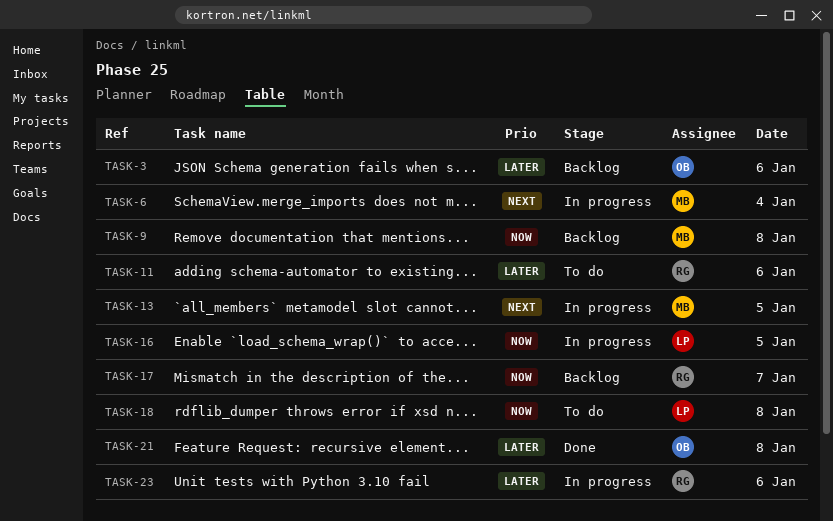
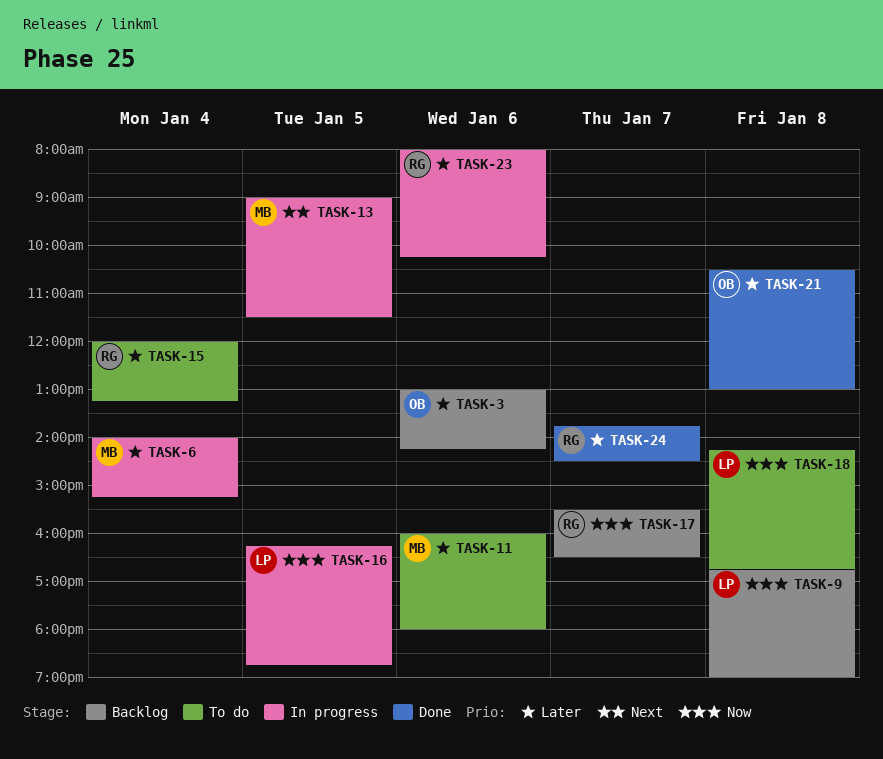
TASK-6, priority: Next -> Later
TASK-9, owner: MB -> LP
TASK-11, owner: RG -> MB
TASK-15: none -> present
TASK-24: none -> present

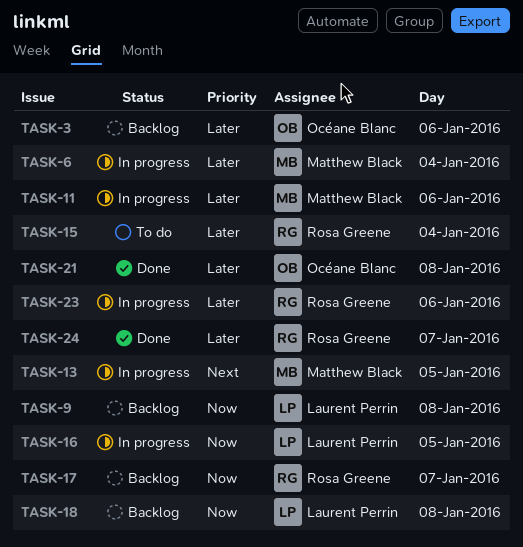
TASK-11, status: To do -> In progress
TASK-18, status: To do -> Backlog

